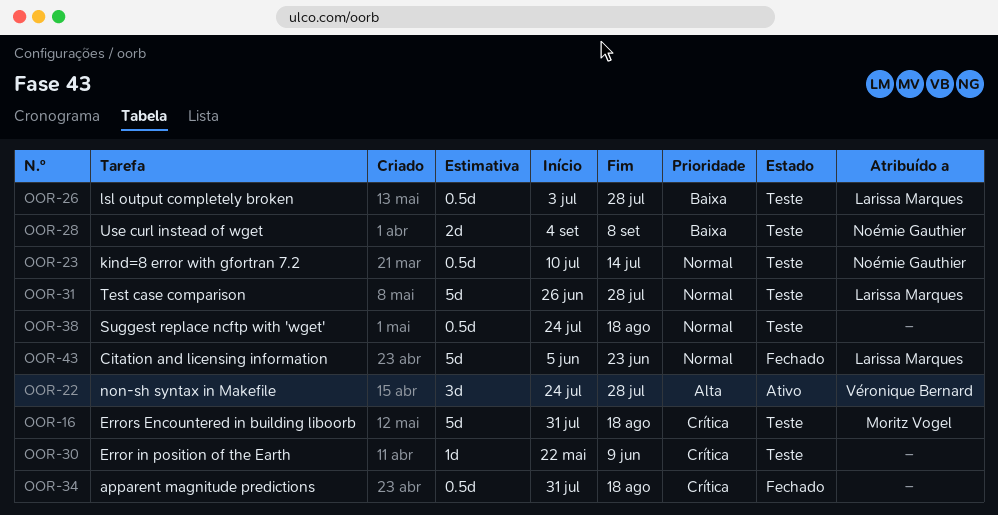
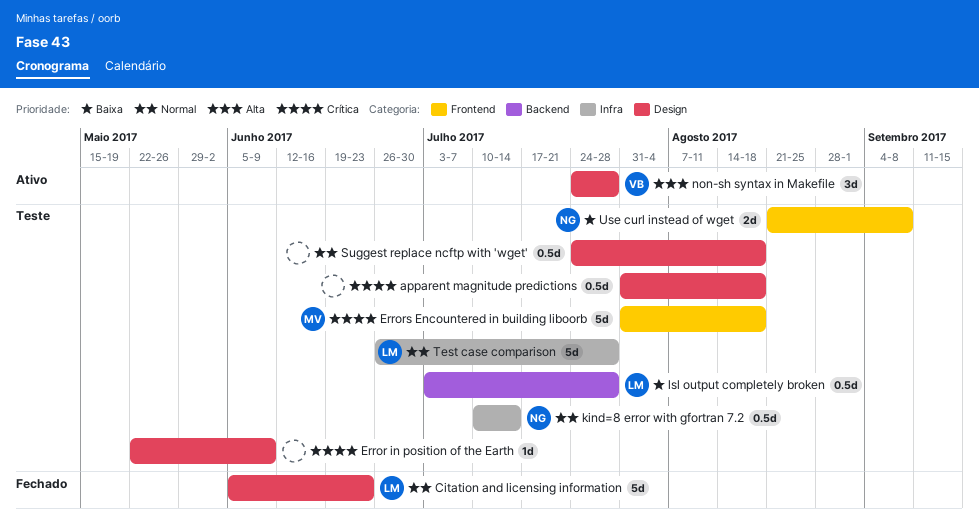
apparent magnitude predictions, status: Fechado -> Teste
Use curl instead of wget, start: Sep 4 -> Aug 21

